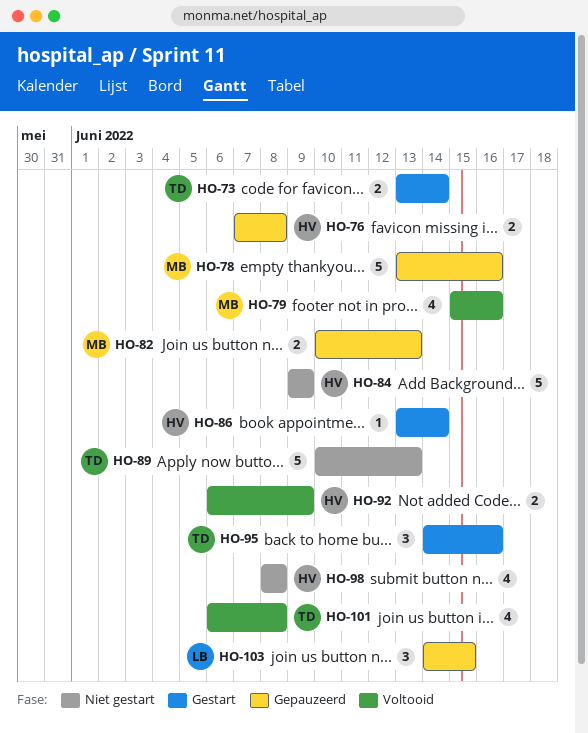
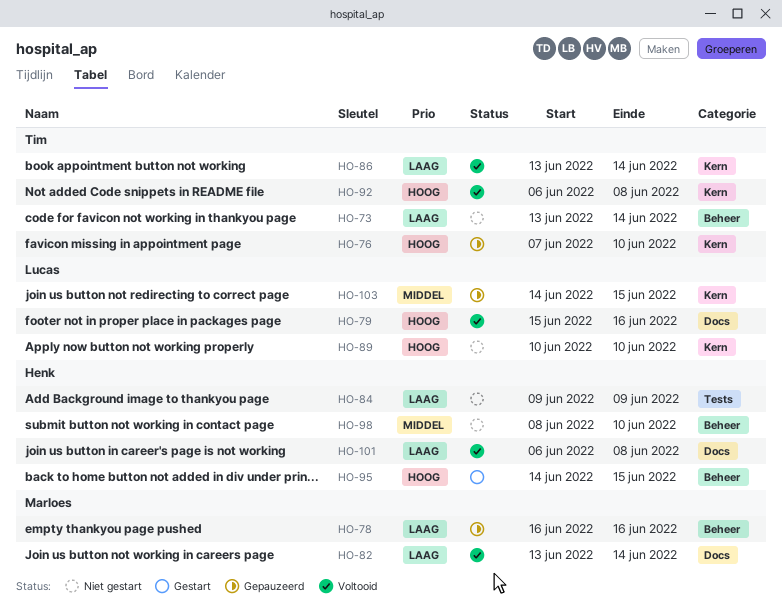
HO-73, status: Gestart -> Niet gestart
HO-76, owner: Henk -> Tim
HO-76, due: Jun 8 -> Jun 10
HO-78, start: Jun 13 -> Jun 16
HO-79, owner: Marloes -> Lucas
HO-82, status: Gepauzeerd -> Voltooid
HO-82, start: Jun 10 -> Jun 13
HO-82, due: Jun 13 -> Jun 14
HO-86, status: Gestart -> Voltooid
HO-86, owner: Henk -> Tim
HO-89, owner: Tim -> Lucas
HO-89, due: Jun 13 -> Jun 10
HO-92, owner: Henk -> Tim
HO-92, due: Jun 9 -> Jun 8
HO-95, owner: Tim -> Henk
HO-95, due: Jun 16 -> Jun 15
HO-98, due: Jun 8 -> Jun 10
HO-101, owner: Tim -> Henk

